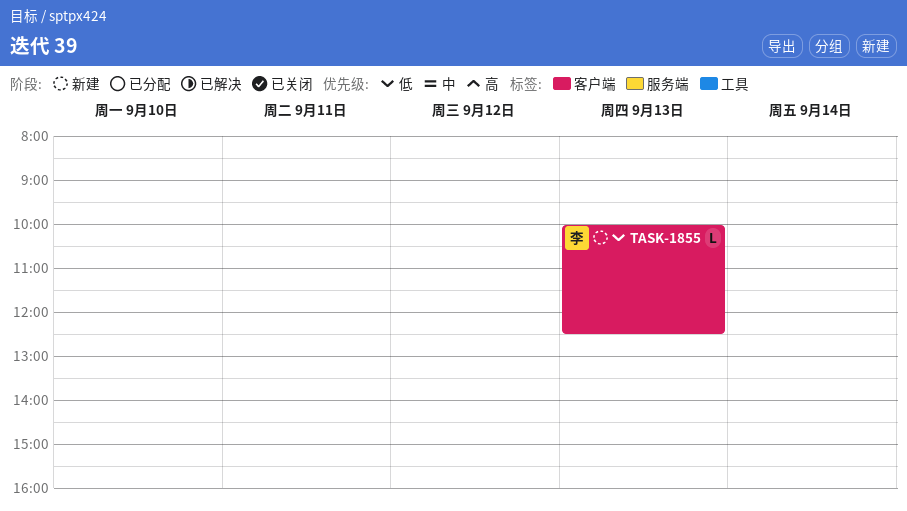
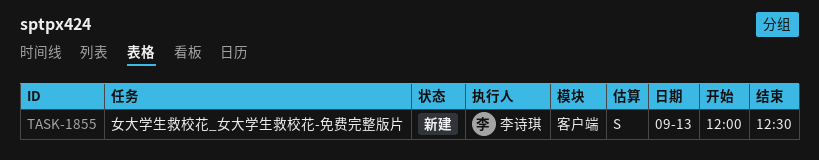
TASK-1855, estimate: L -> S
TASK-1855, begins: 10:00 -> 12:00

